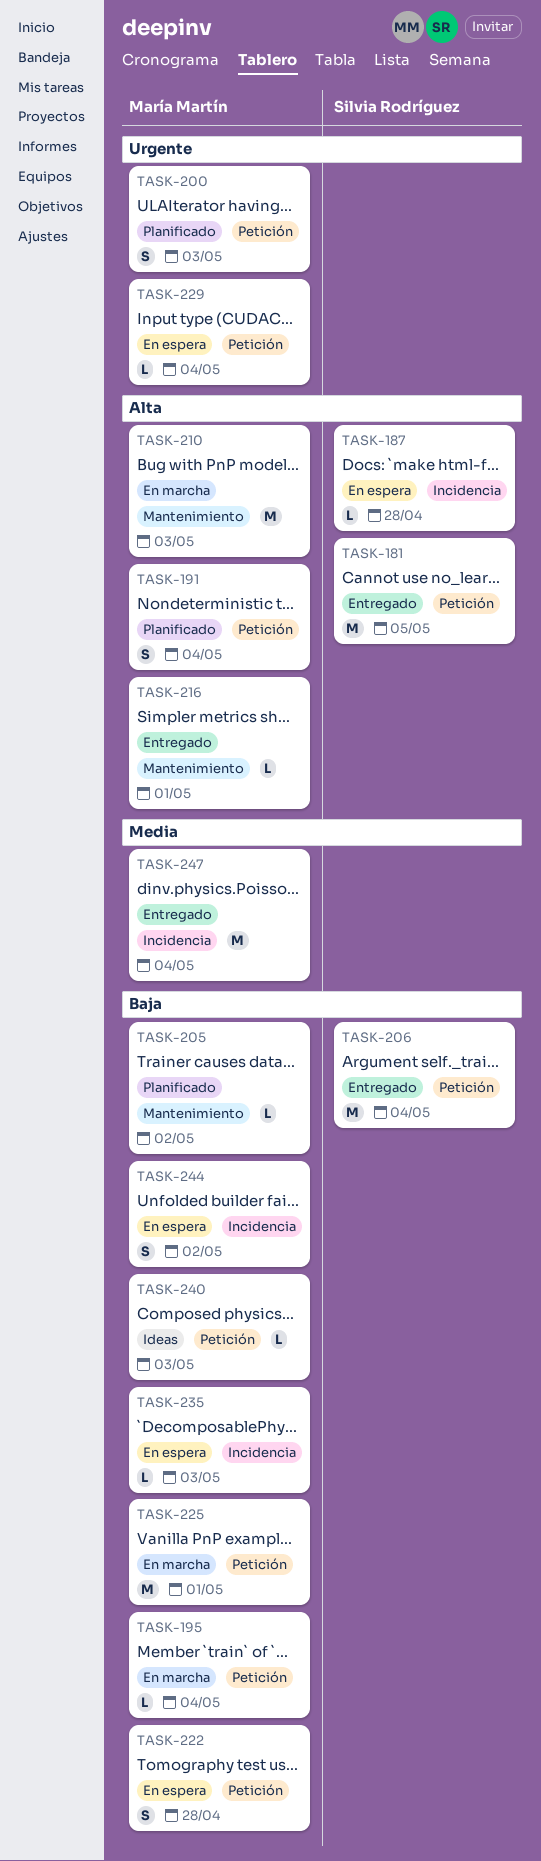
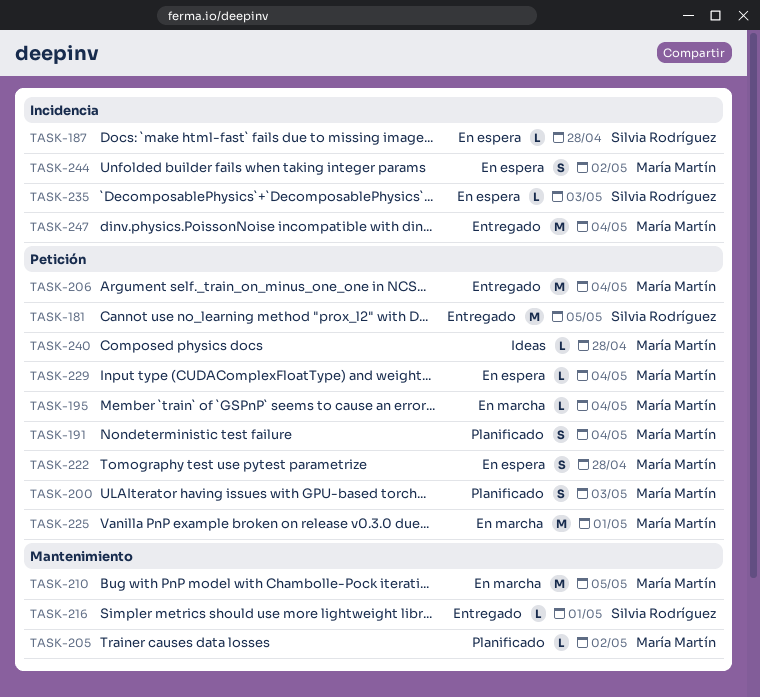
TASK-206, owner: Silvia Rodríguez -> María Martín
TASK-210, due: May 3 -> May 5
TASK-216, owner: María Martín -> Silvia Rodríguez
TASK-235, owner: María Martín -> Silvia Rodríguez
TASK-240, due: May 3 -> Apr 28

